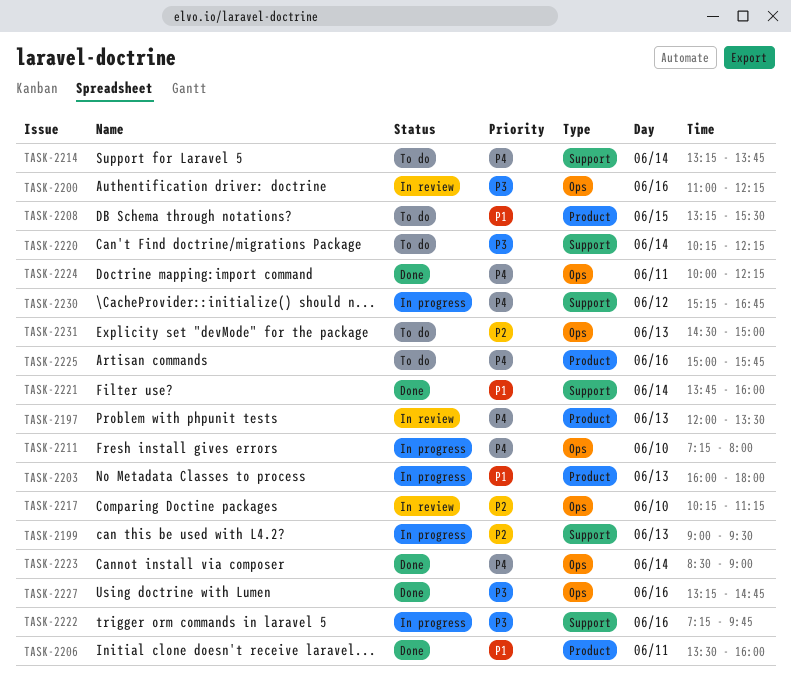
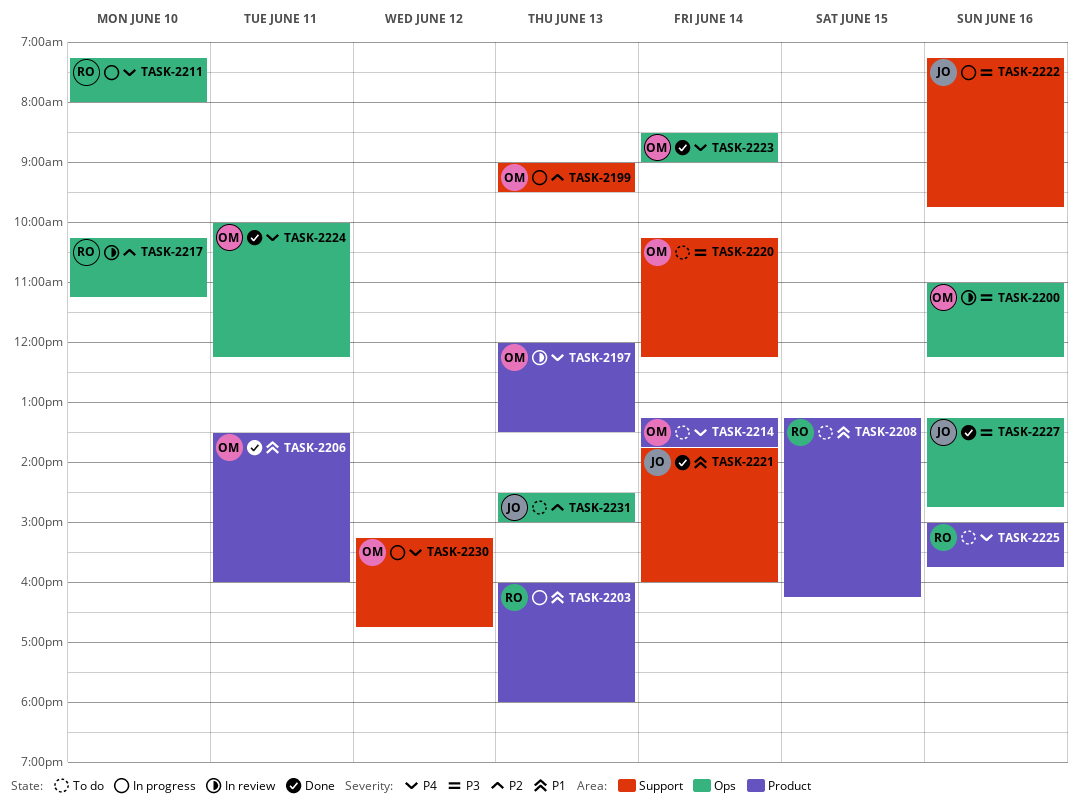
TASK-2208, ends: 15:30 -> 16:15
TASK-2214, label: Support -> Product

